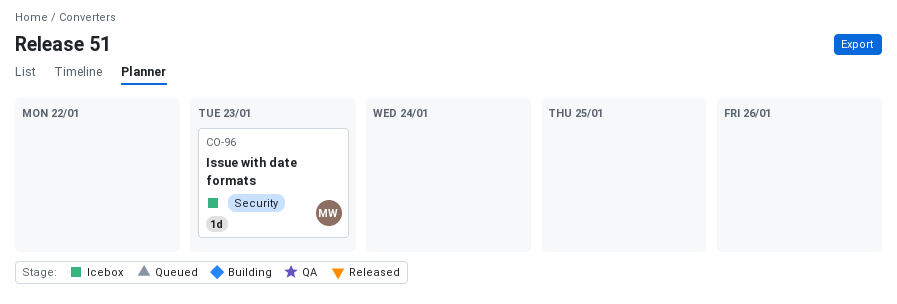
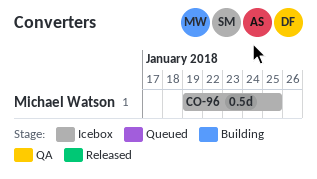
CO-96, estimate: 1d -> 0.5d
CO-96, due: Jan 23 -> Jan 25

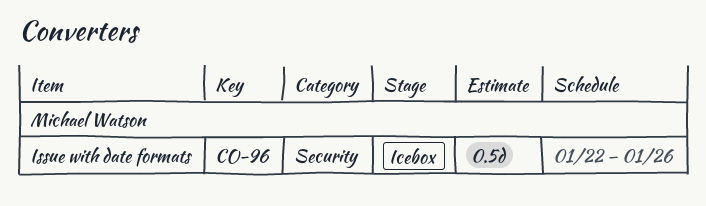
CO-96, start: Jan 19 -> Jan 22
CO-96, due: Jan 25 -> Jan 26

